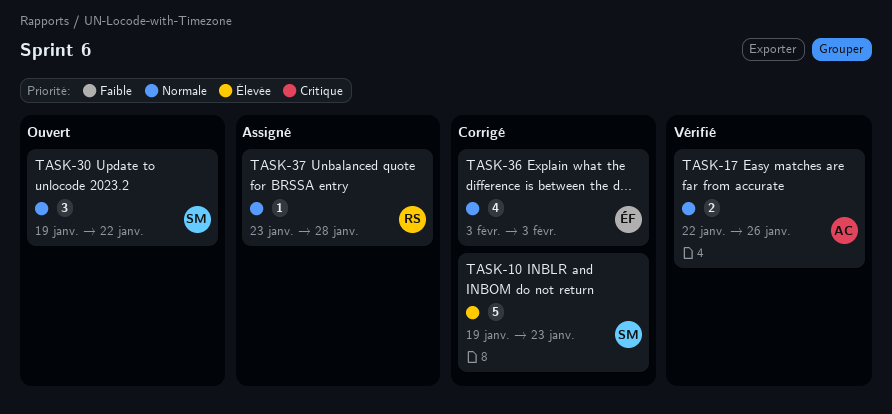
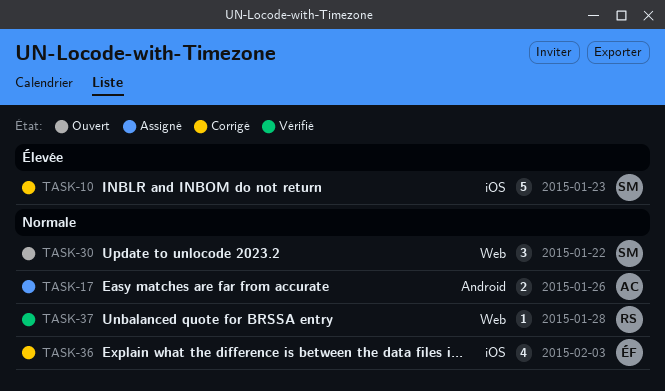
TASK-17, status: Vérifié -> Assigné
TASK-37, status: Assigné -> Vérifié

